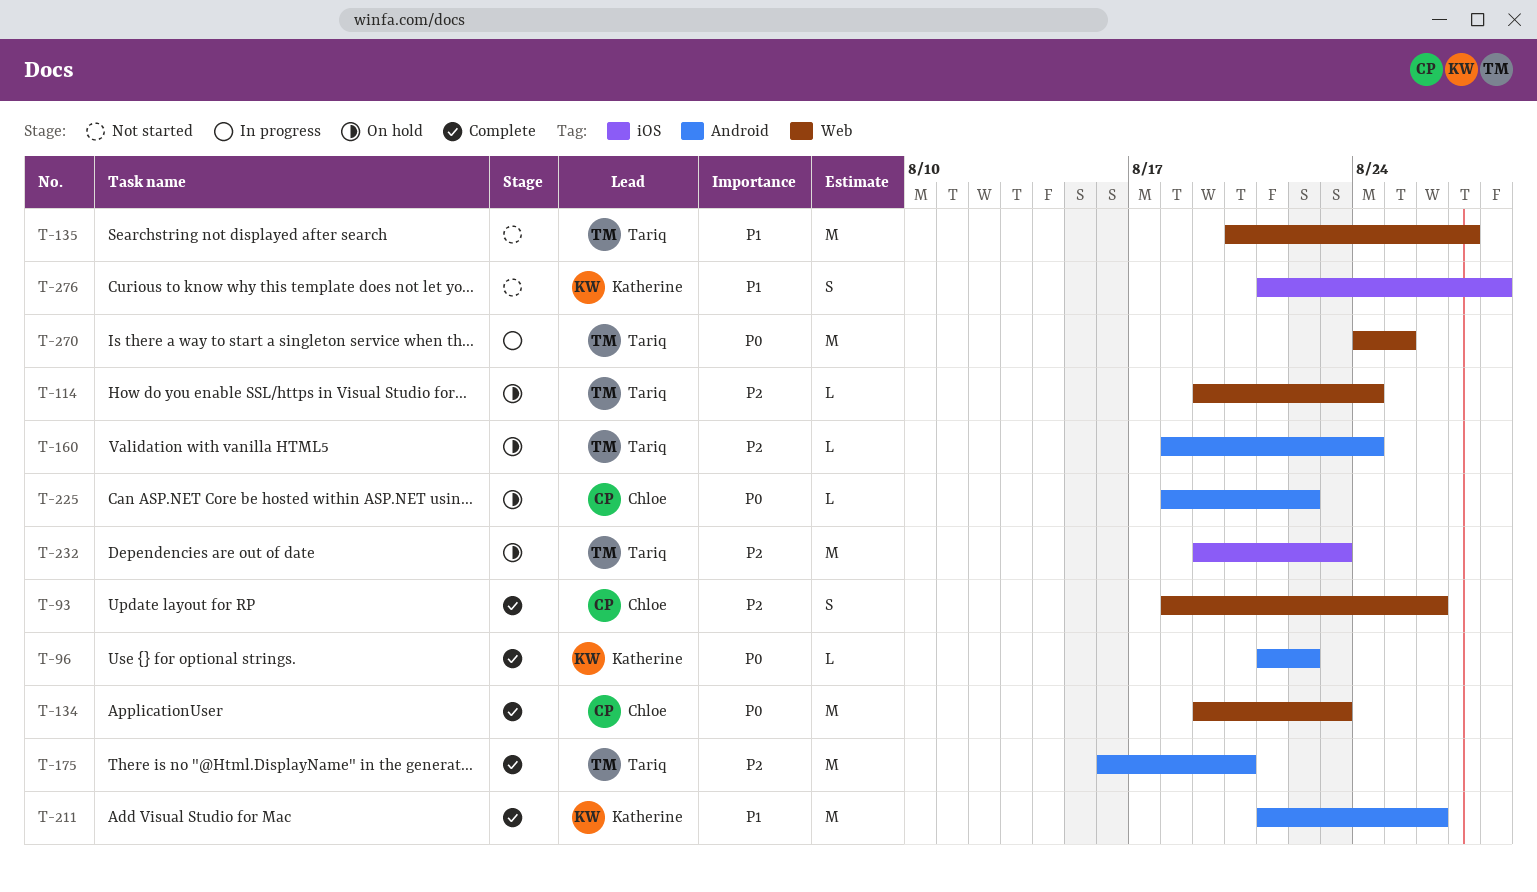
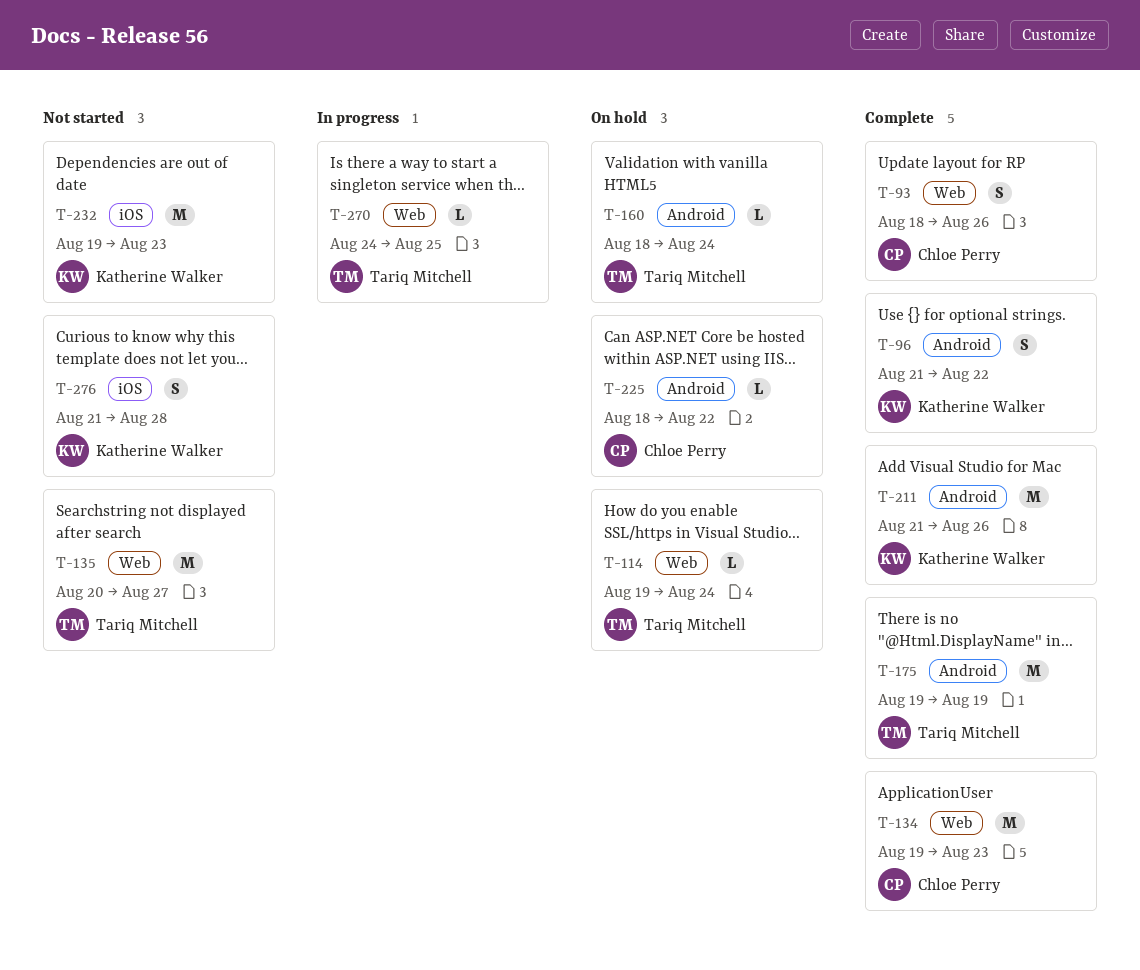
T-96, estimate: L -> S
T-175, start: Aug 16 -> Aug 19
T-175, due: Aug 20 -> Aug 19
T-232, status: On hold -> Not started
T-232, owner: Tariq Mitchell -> Katherine Walker
T-270, estimate: M -> L

